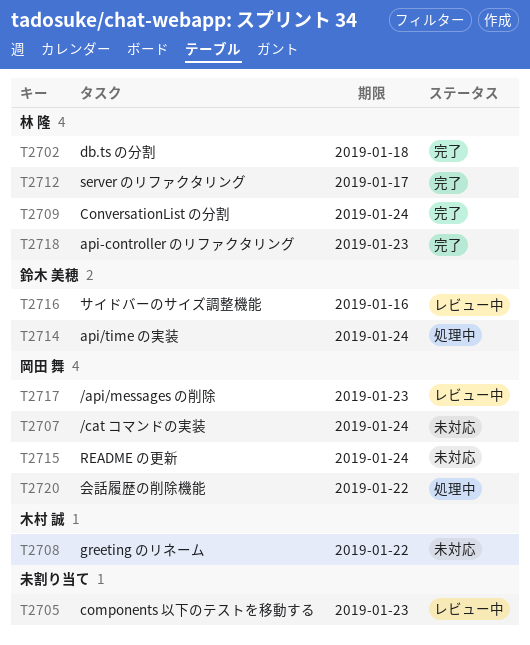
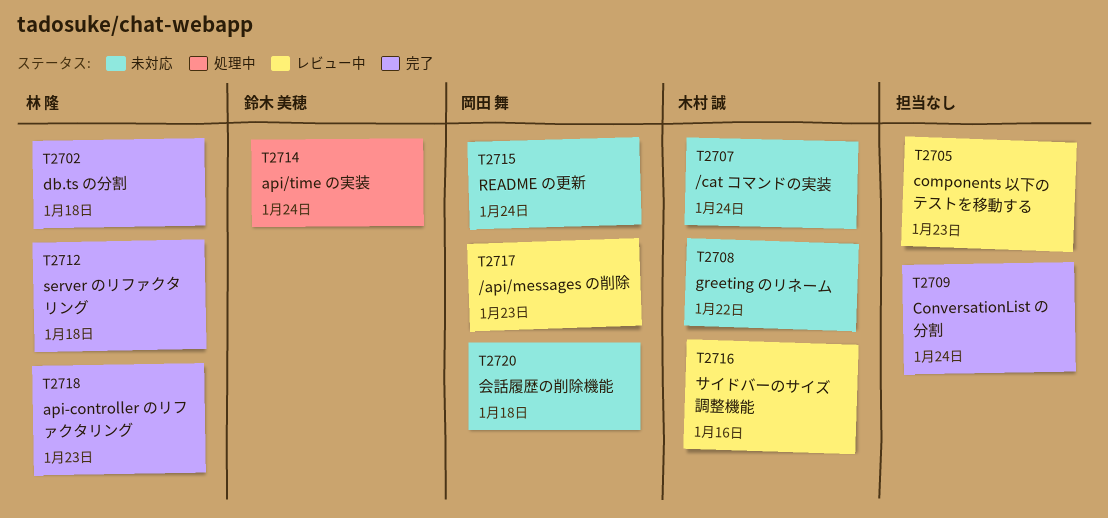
T2707, owner: 岡田 舞 -> 木村 誠
T2709, owner: 林 隆 -> none
T2712, due: Jan 17 -> Jan 18
T2716, owner: 鈴木 美穂 -> 木村 誠
T2720, status: 処理中 -> 未対応
T2720, due: Jan 22 -> Jan 18

